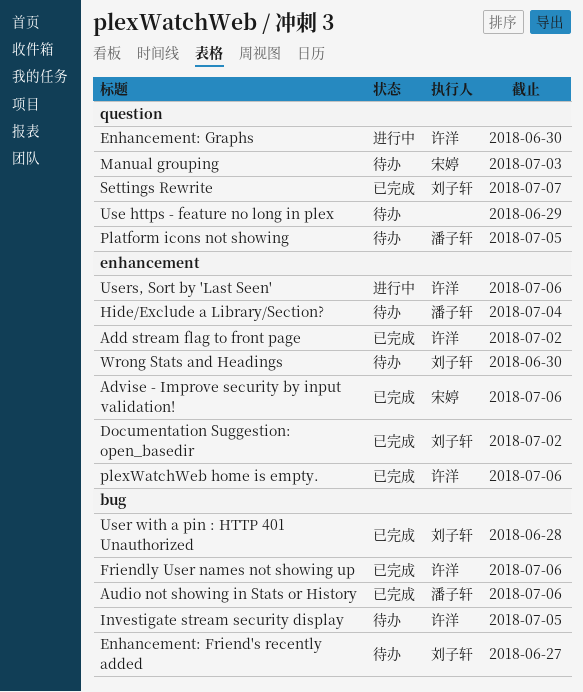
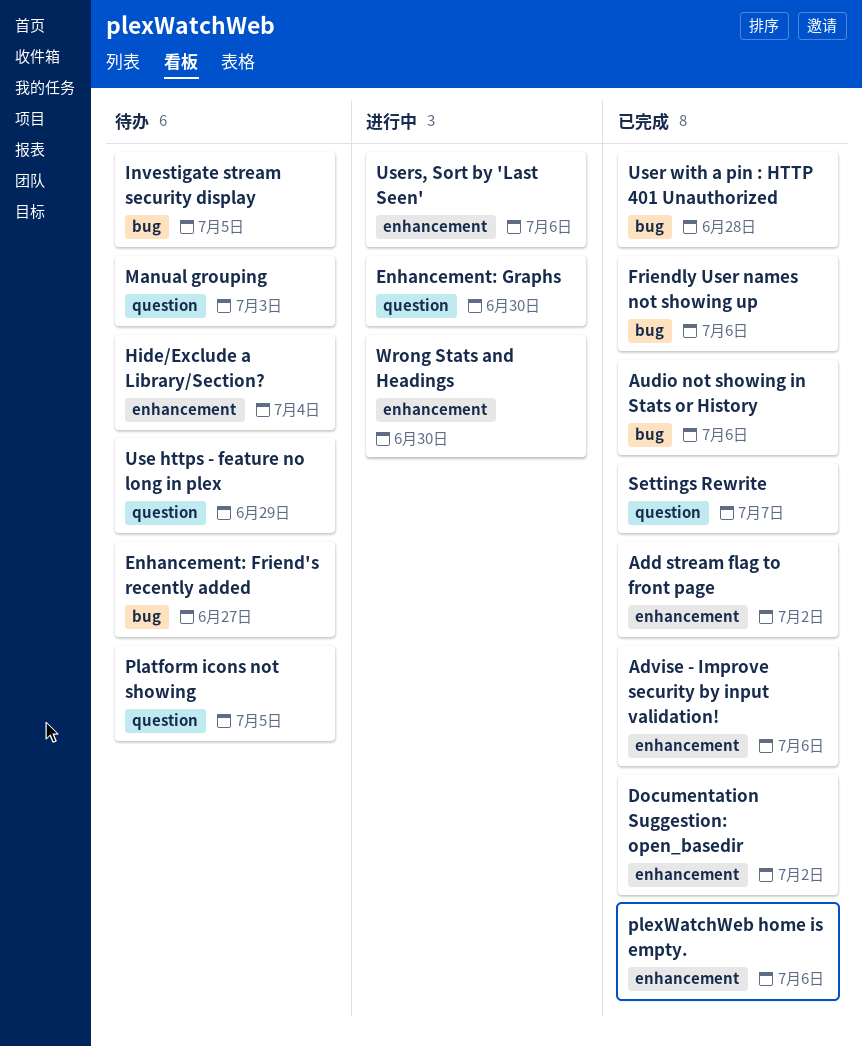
Wrong Stats and Headings, status: 待办 -> 进行中

